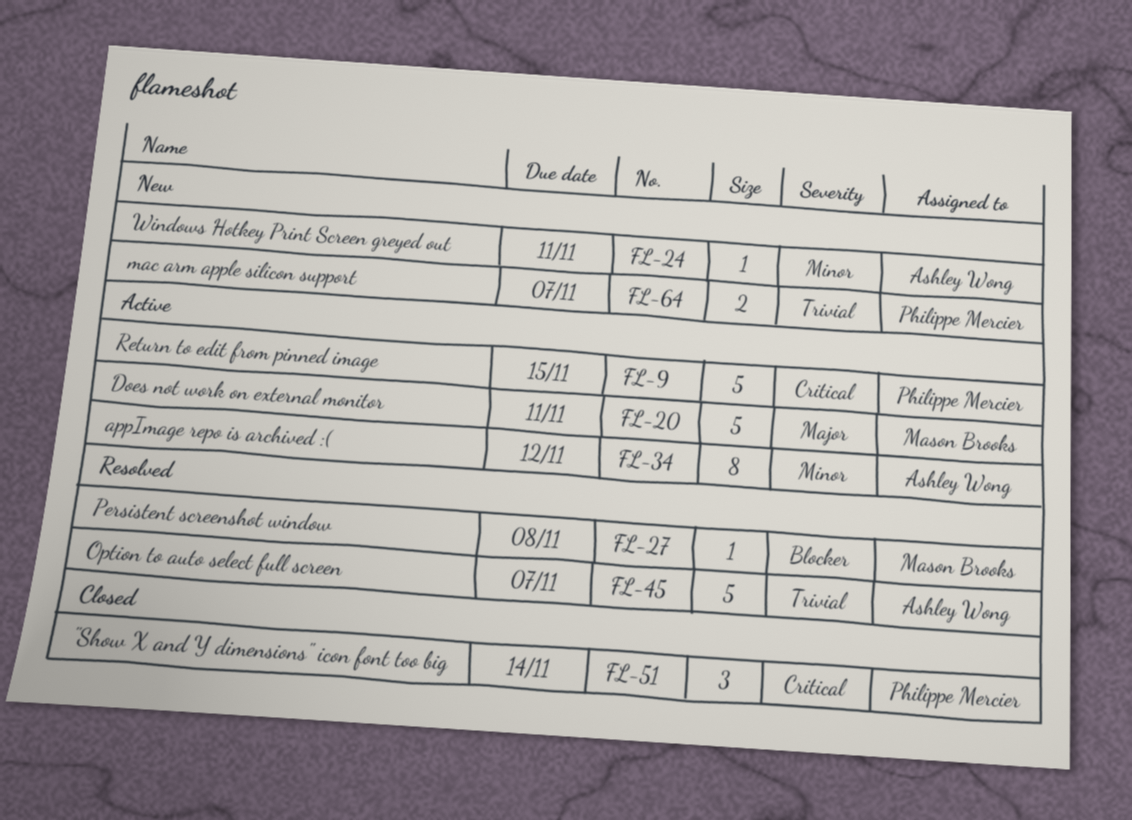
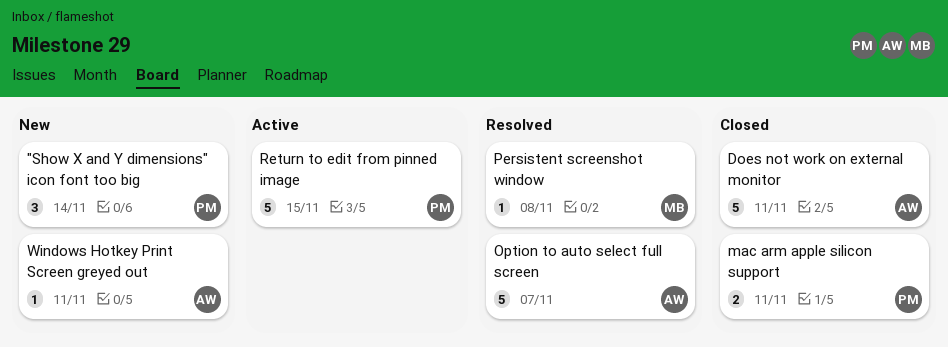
"Show X and Y dimensions" icon font too big, status: Closed -> New
appImage repo is archived :(: present -> none
Does not work on external monitor, status: Active -> Closed
Does not work on external monitor, owner: Mason Brooks -> Ashley Wong
mac arm apple silicon support, status: New -> Closed
mac arm apple silicon support, due: Nov 7 -> Nov 11

